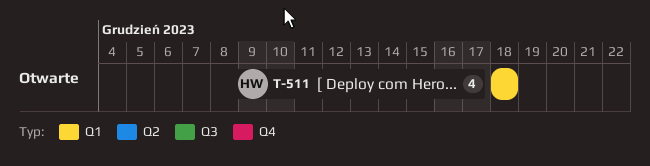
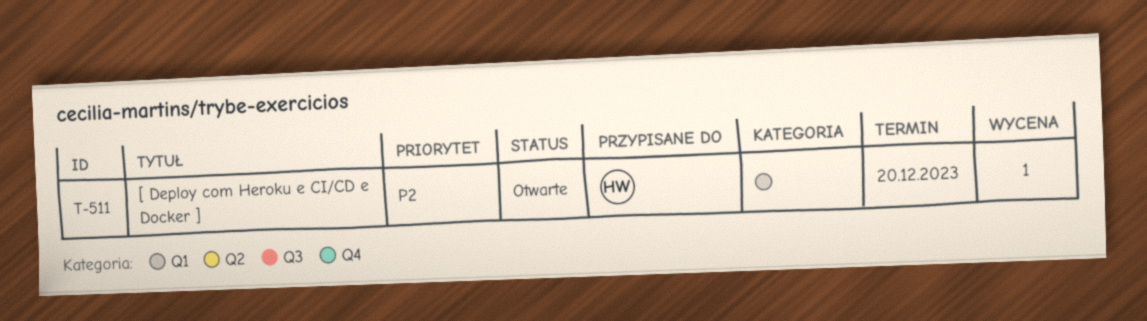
T-511, estimate: 4 -> 1
T-511, due: Dec 18 -> Dec 20

